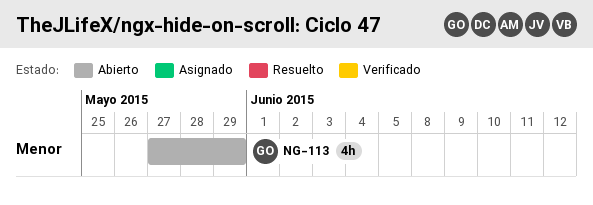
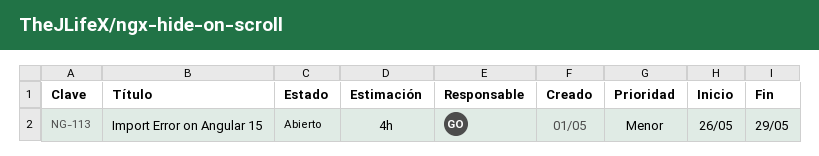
NG-113, start: May 27 -> May 26

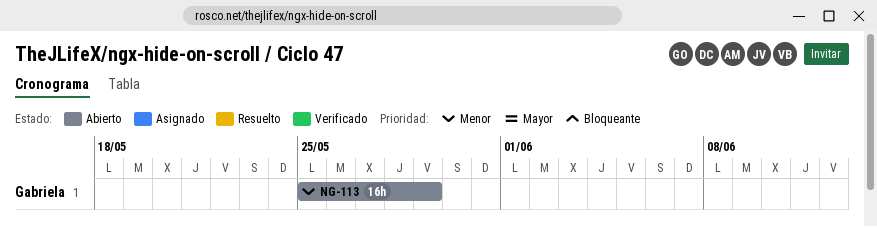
NG-113, estimate: 4h -> 16h
NG-113, start: May 26 -> May 25

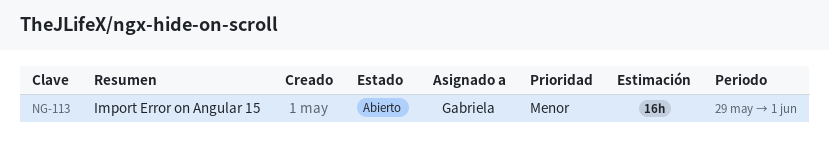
NG-113, start: May 25 -> May 29
NG-113, due: May 29 -> Jun 1

